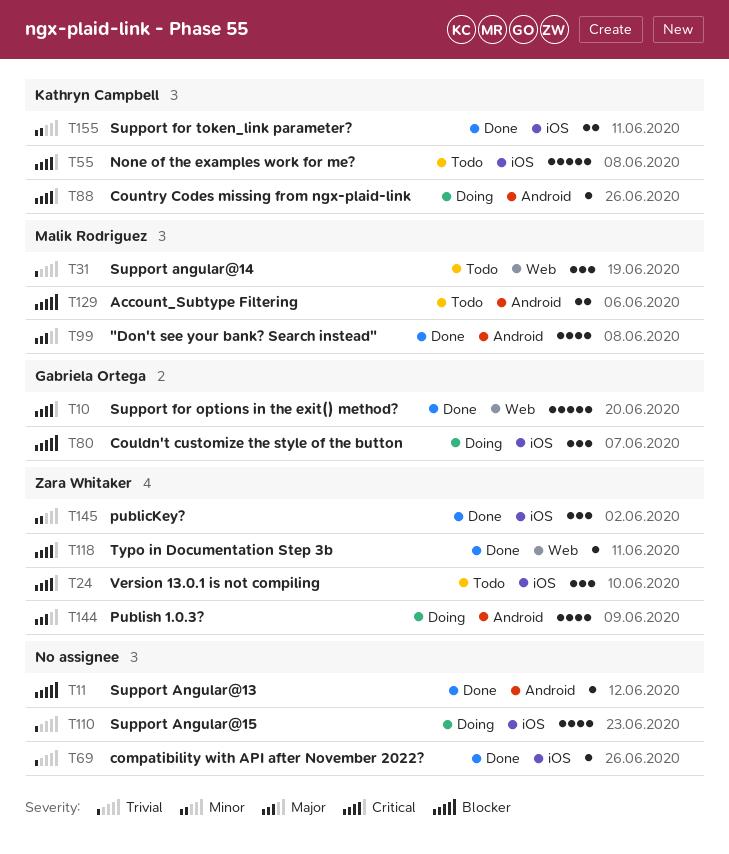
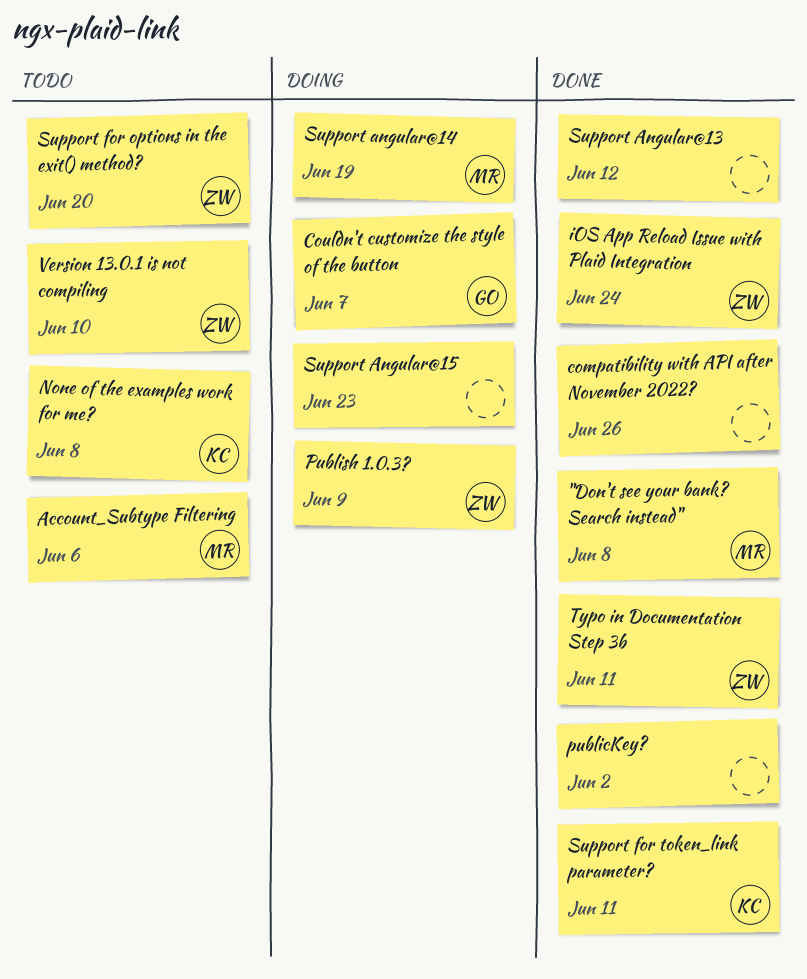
Country Codes missing from ngx-plaid-link: present -> none
iOS App Reload Issue with Plaid Integration: none -> present
publicKey?, owner: Zara Whitaker -> none
Support angular@14, status: Todo -> Doing
Support for options in the exit() method?, status: Done -> Todo
Support for options in the exit() method?, owner: Gabriela Ortega -> Zara Whitaker

